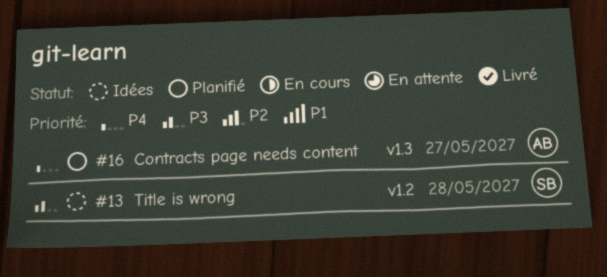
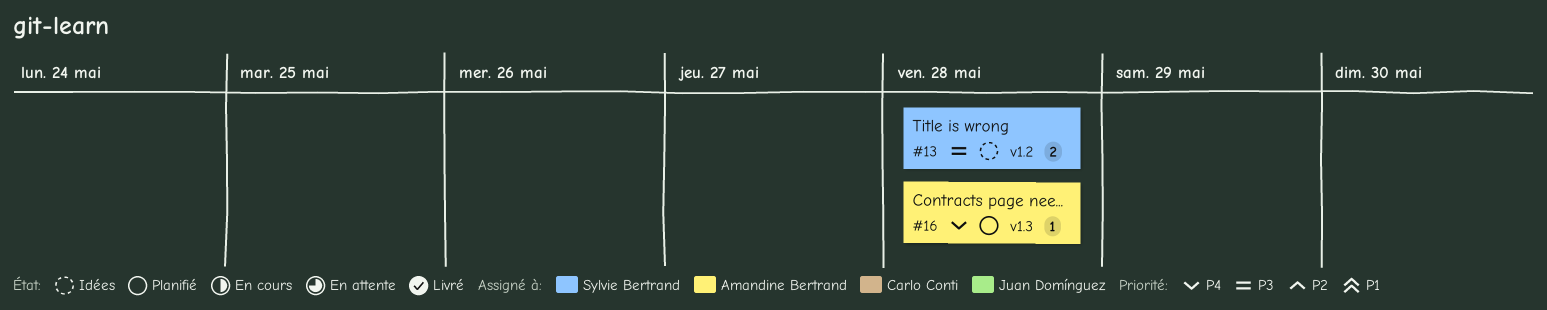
#16, due: May 27 -> May 28

